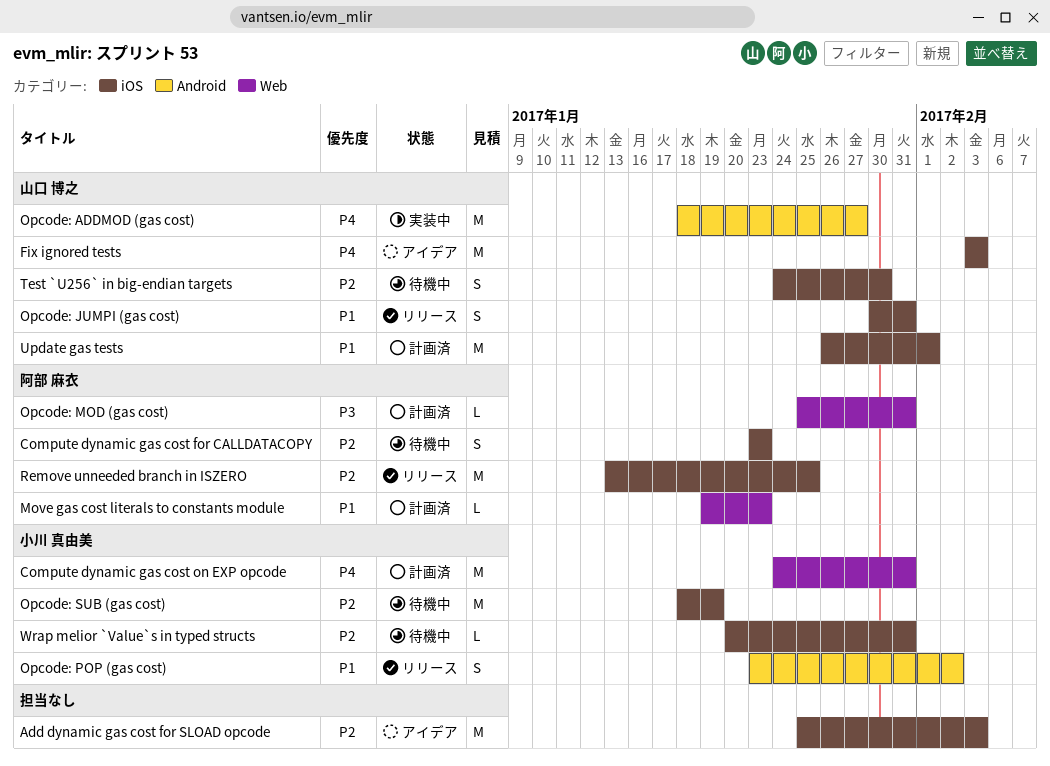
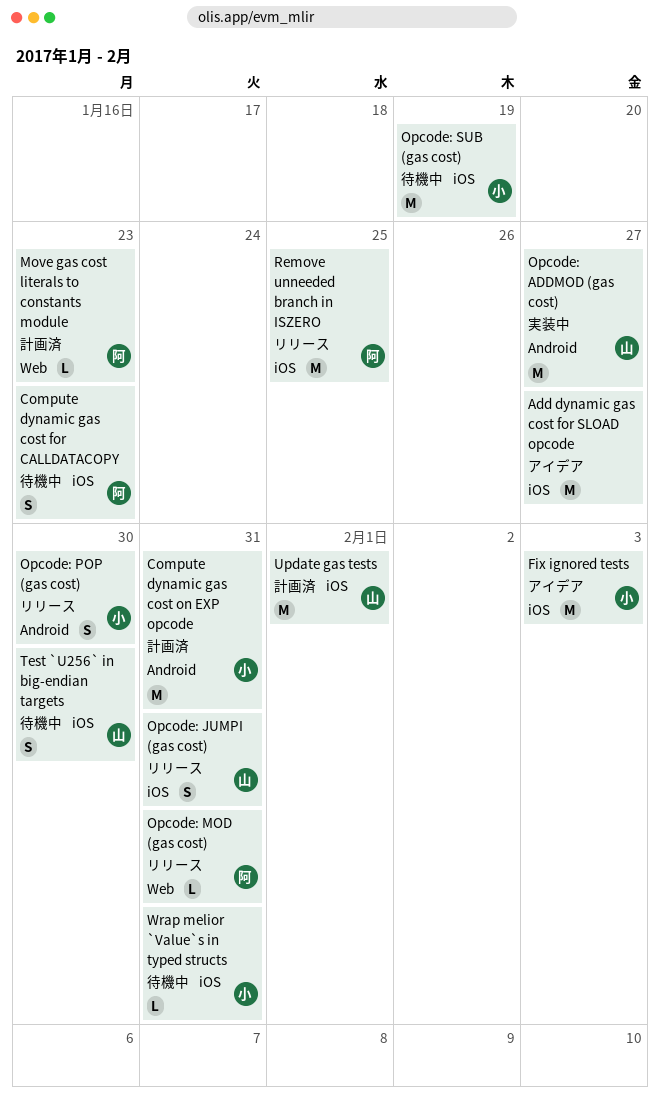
Add dynamic gas cost for SLOAD opcode, due: Feb 3 -> Jan 27
Compute dynamic gas cost on EXP opcode, label: Web -> Android
Fix ignored tests, owner: 山口 博之 -> 小川 真由美
Opcode: MOD (gas cost), status: 計画済 -> リリース
Opcode: POP (gas cost), due: Feb 2 -> Jan 30

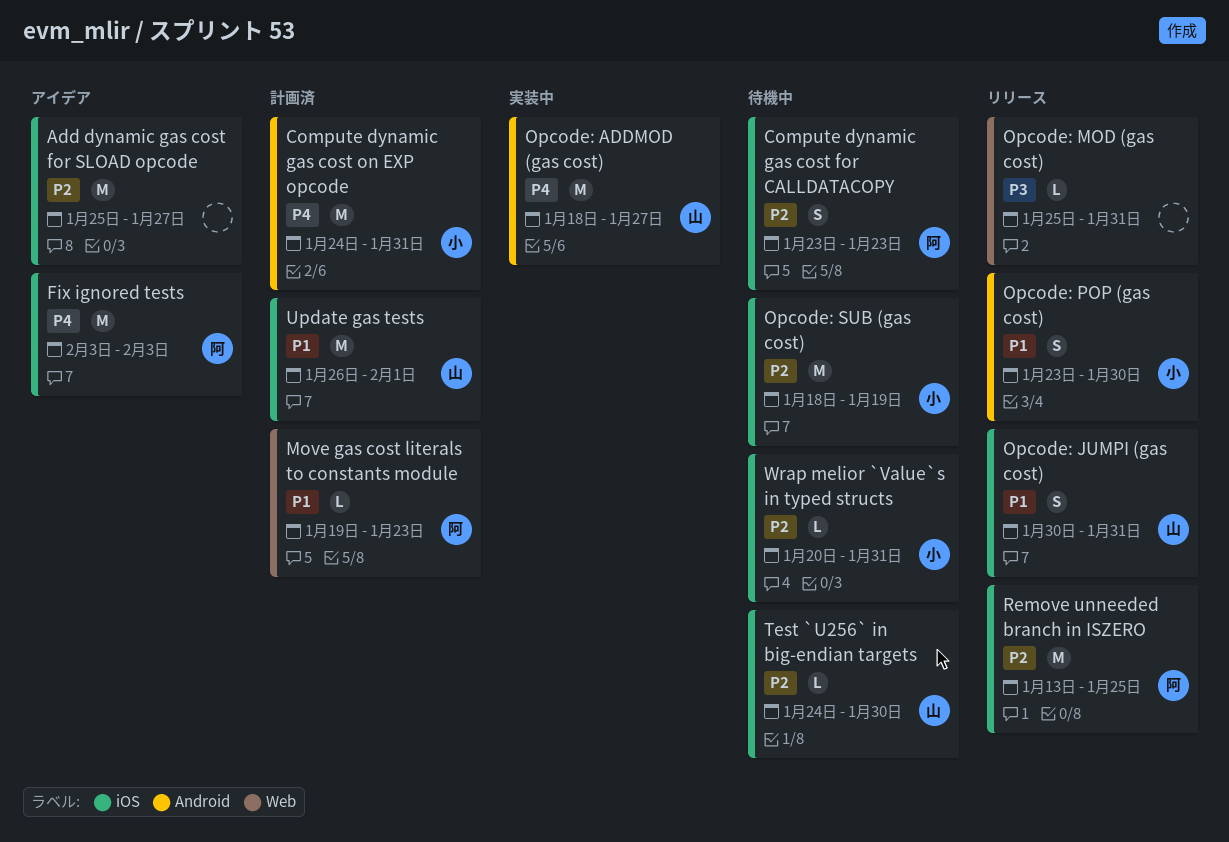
Fix ignored tests, owner: 小 -> 阿
Opcode: MOD (gas cost), owner: 阿 -> none
Test `U256` in big-endian targets, estimate: S -> L

